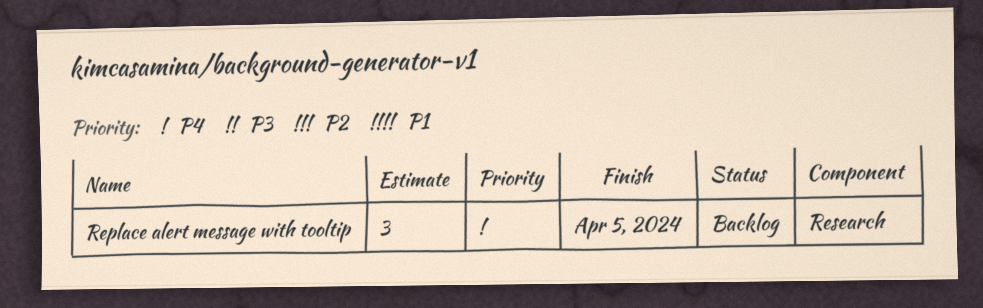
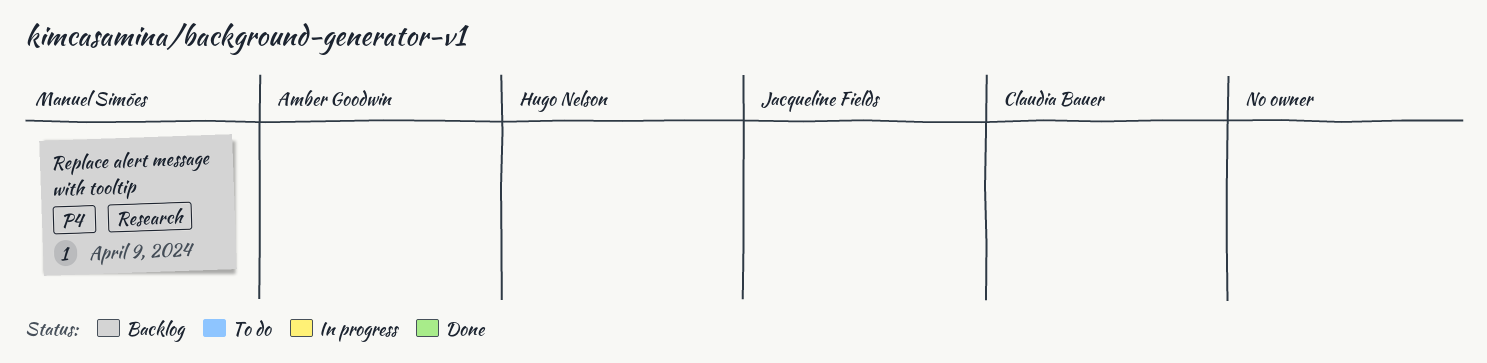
Replace alert message with tooltip, estimate: 3 -> 1
Replace alert message with tooltip, due: Apr 5 -> Apr 9

